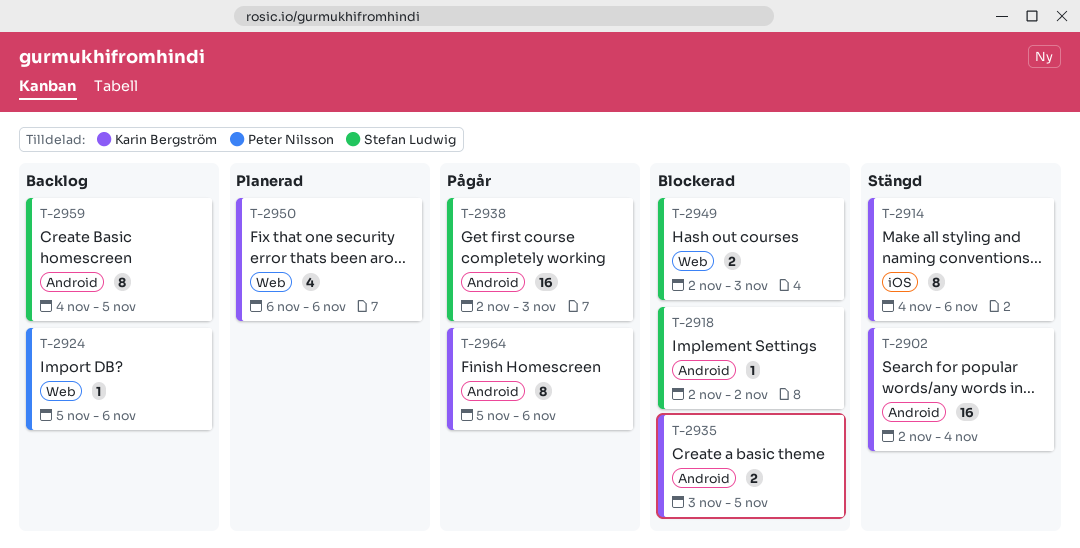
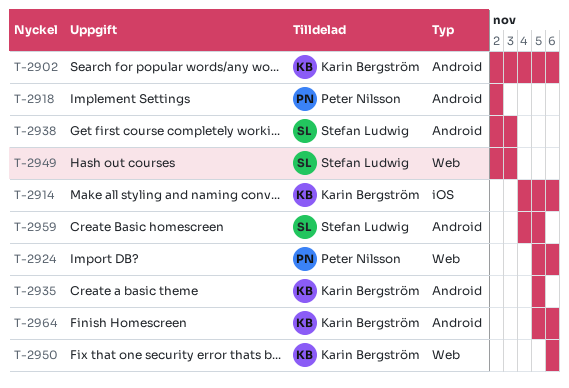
T-2902, due: Nov 4 -> Nov 6
T-2918, owner: Stefan Ludwig -> Peter Nilsson
T-2935, start: Nov 3 -> Nov 5

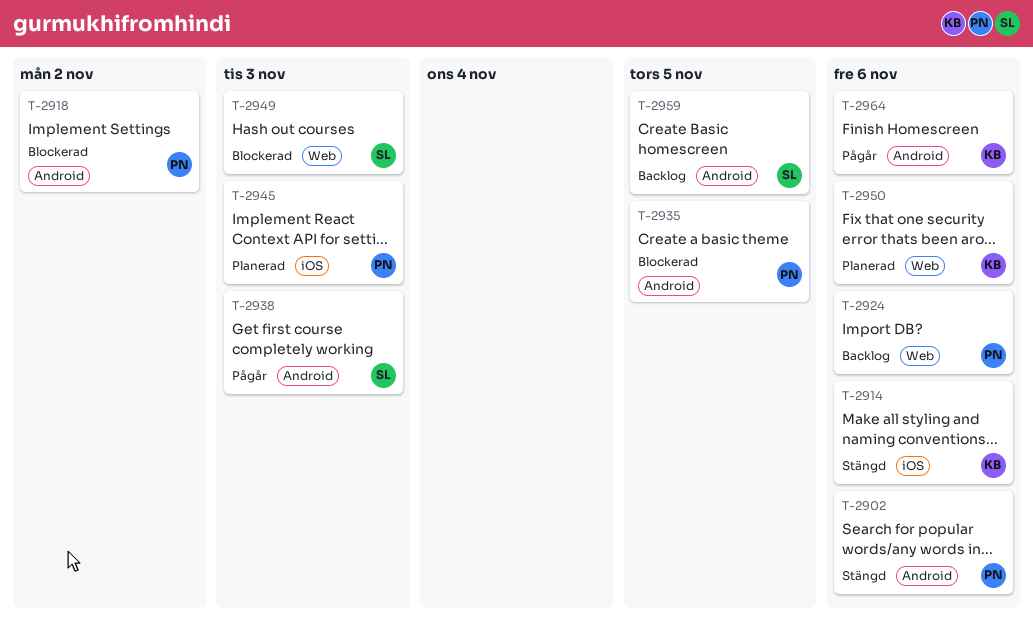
T-2902, owner: Karin Bergström -> Peter Nilsson
T-2935, owner: Karin Bergström -> Peter Nilsson
T-2945: none -> present

